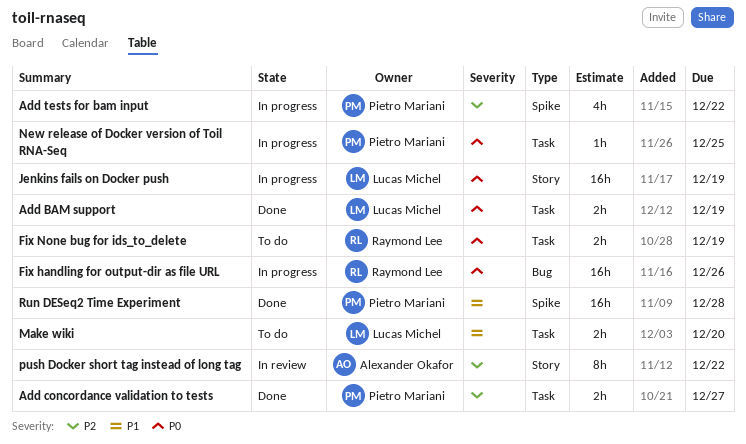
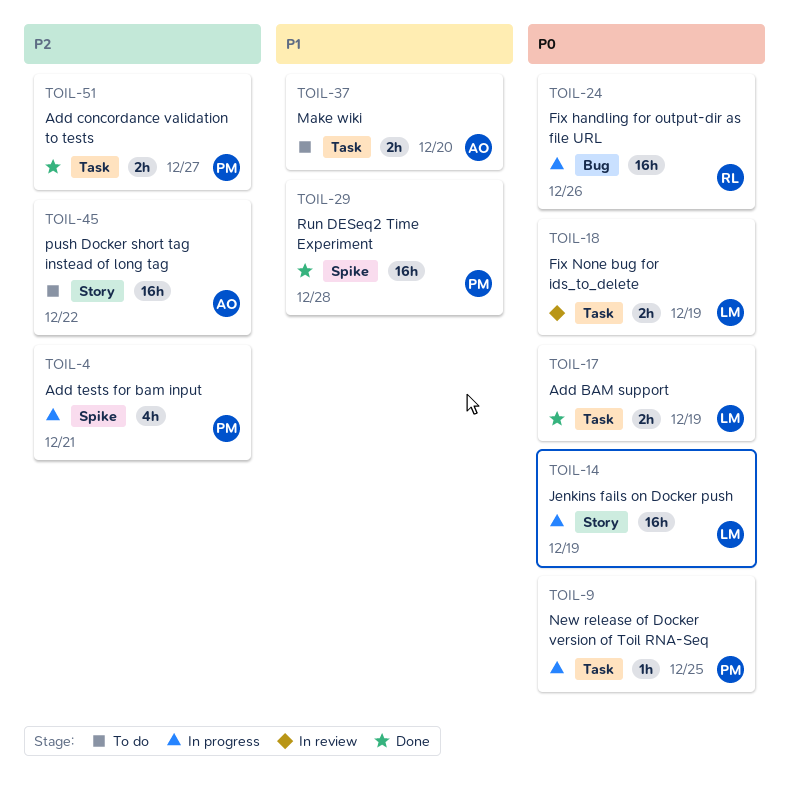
Add tests for bam input, due: Dec 22 -> Dec 21
Fix None bug for ids_to_delete, status: To do -> In review
Fix None bug for ids_to_delete, owner: Raymond Lee -> Lucas Michel
Make wiki, owner: Lucas Michel -> Alexander Okafor
push Docker short tag instead of long tag, status: In review -> To do
push Docker short tag instead of long tag, estimate: 8h -> 16h

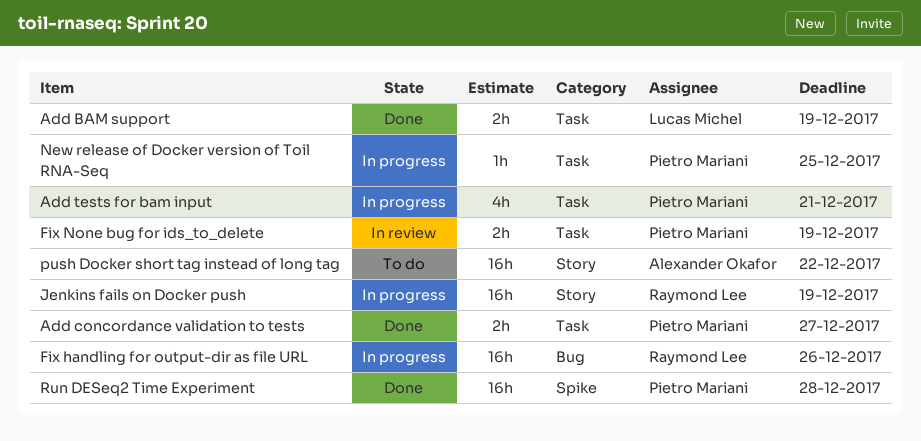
Add tests for bam input, label: Spike -> Task
Fix None bug for ids_to_delete, owner: Lucas Michel -> Pietro Mariani
Jenkins fails on Docker push, owner: Lucas Michel -> Raymond Lee
Make wiki: present -> none

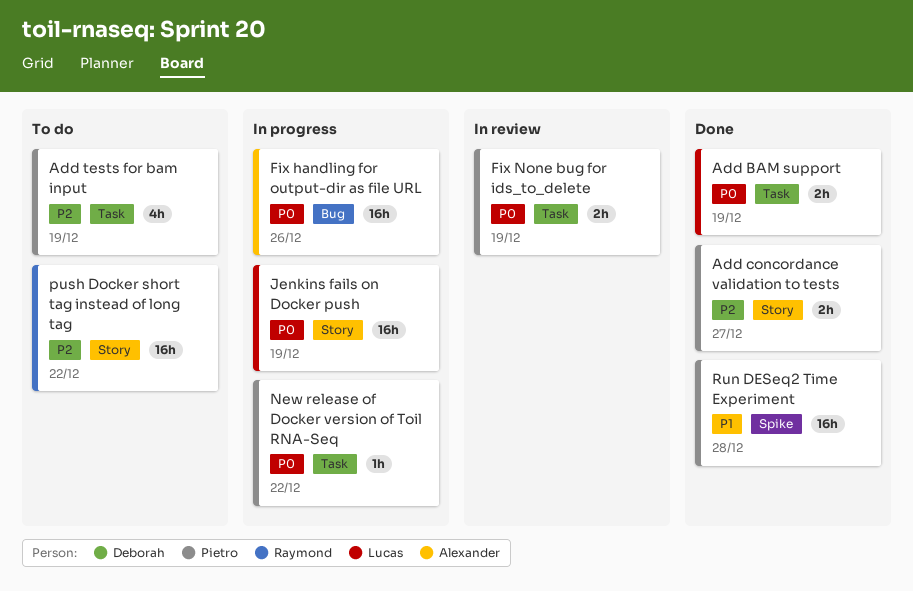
Add concordance validation to tests, label: Task -> Story
Add tests for bam input, status: In progress -> To do
Add tests for bam input, due: Dec 21 -> Dec 19
Fix handling for output-dir as file URL, owner: Raymond Lee -> Alexander Okafor
Jenkins fails on Docker push, owner: Raymond Lee -> Lucas Michel
New release of Docker version of Toil RNA-Seq, due: Dec 25 -> Dec 22
push Docker short tag instead of long tag, owner: Alexander Okafor -> Raymond Lee

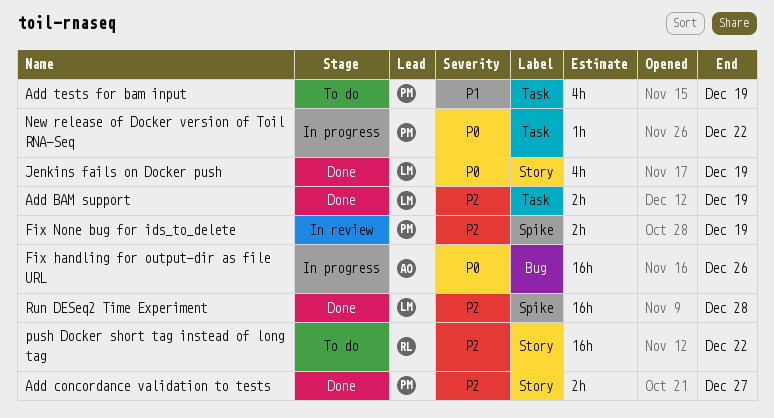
Add BAM support, priority: P0 -> P2
Add tests for bam input, priority: P2 -> P1
Fix None bug for ids_to_delete, priority: P0 -> P2
Fix None bug for ids_to_delete, label: Task -> Spike
Jenkins fails on Docker push, status: In progress -> Done
Jenkins fails on Docker push, estimate: 16h -> 4h
Run DESeq2 Time Experiment, owner: Pietro -> Lucas
Run DESeq2 Time Experiment, priority: P1 -> P2

